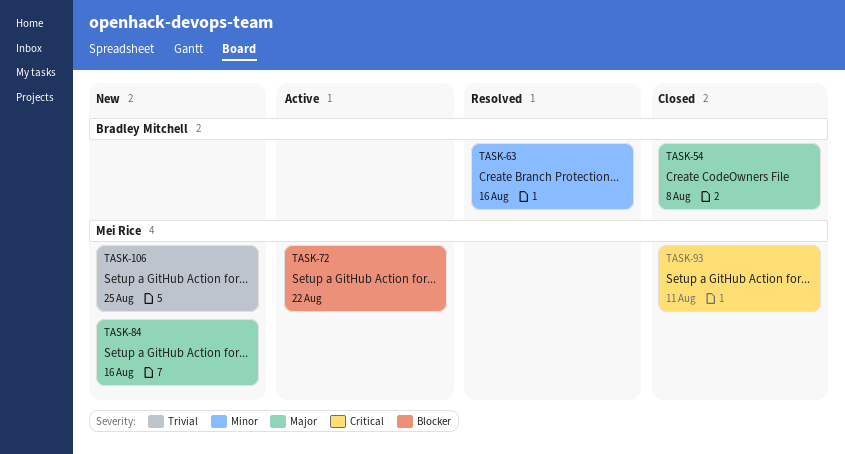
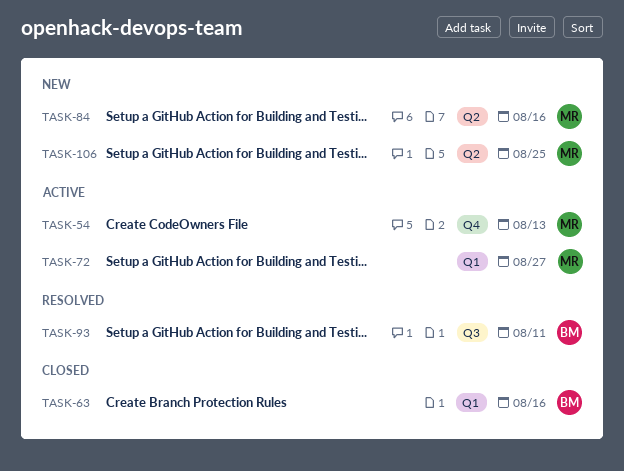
TASK-54, status: Closed -> Active
TASK-54, owner: Bradley Mitchell -> Mei Rice
TASK-54, due: Aug 8 -> Aug 13
TASK-63, status: Resolved -> Closed
TASK-72, due: Aug 22 -> Aug 27
TASK-93, status: Closed -> Resolved
TASK-93, owner: Mei Rice -> Bradley Mitchell

